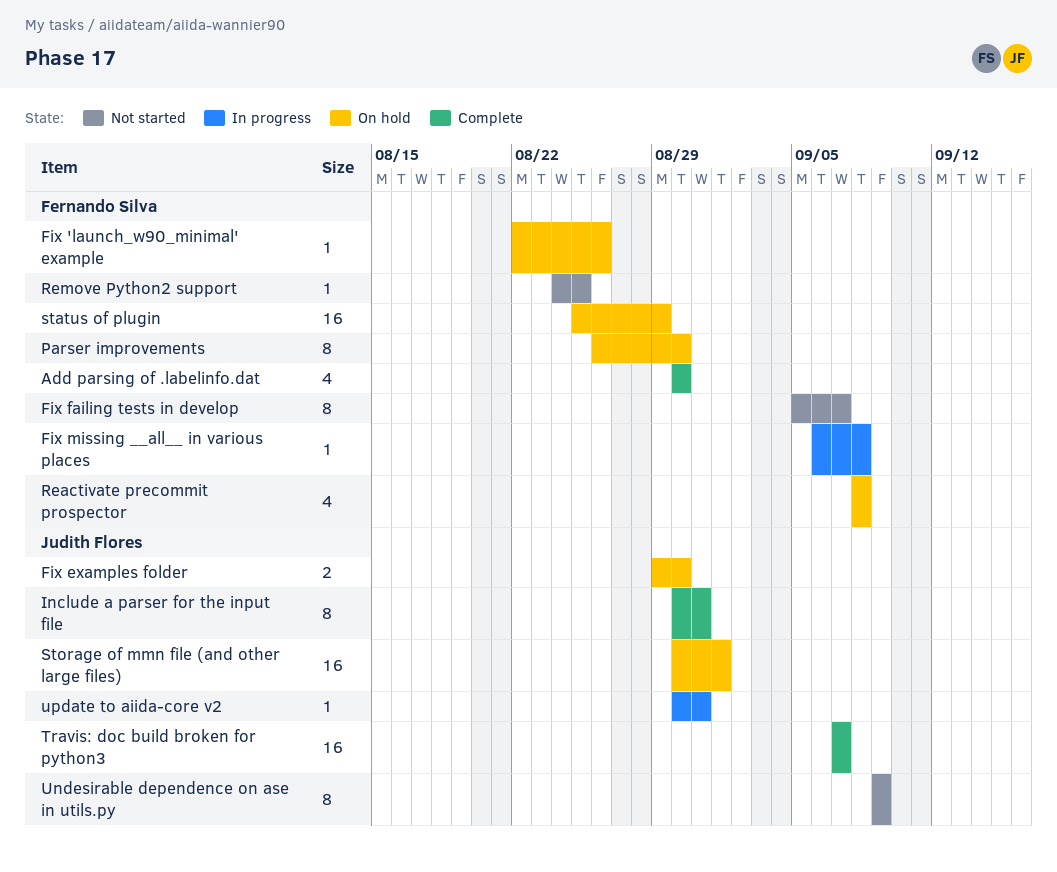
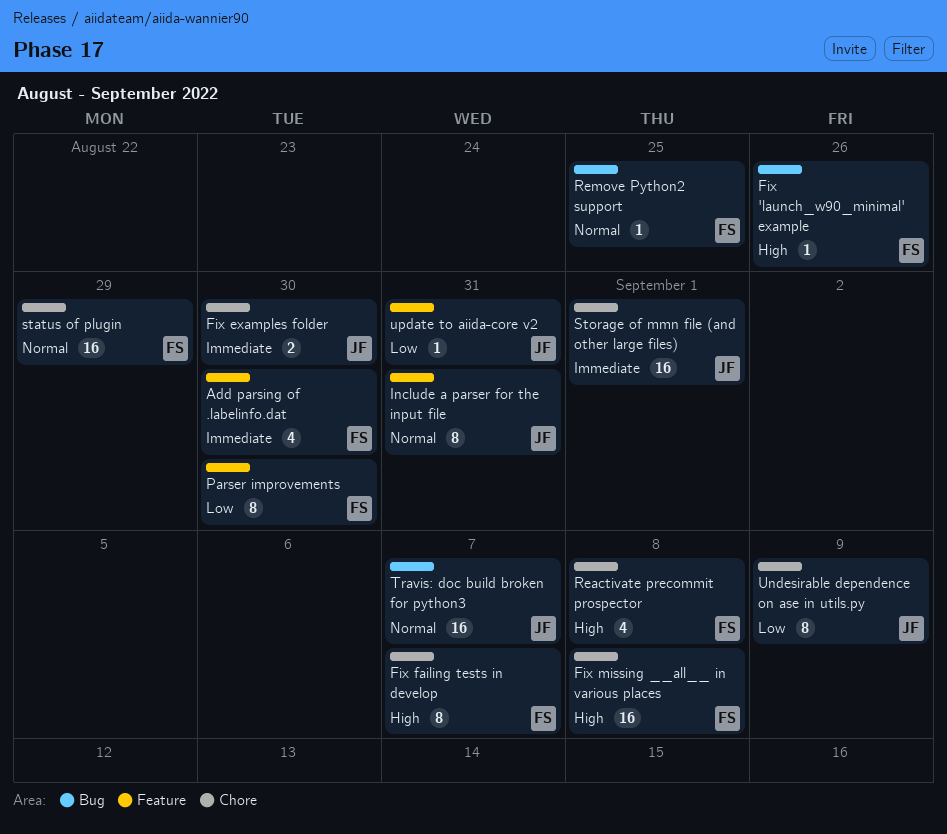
Fix missing __all__ in various places, estimate: 1 -> 16

